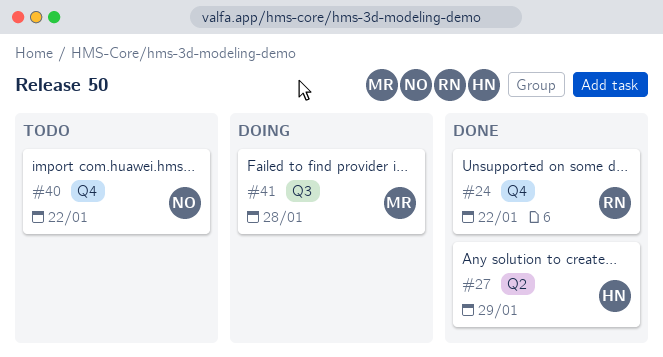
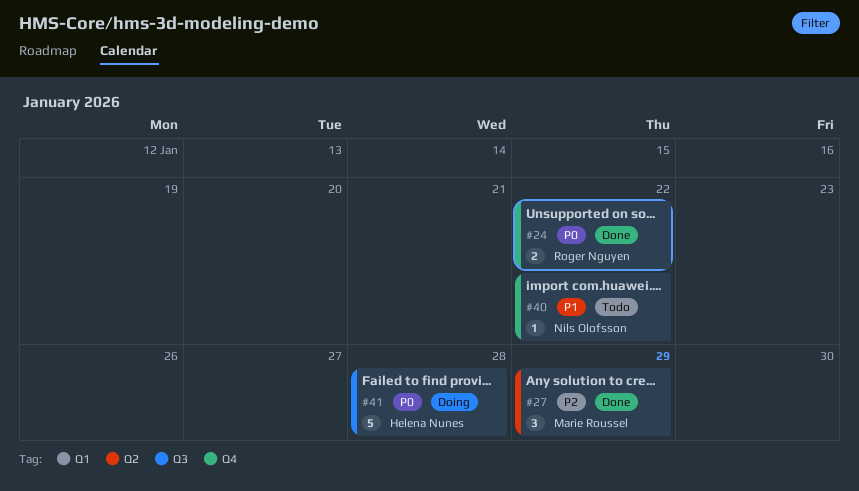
#27, owner: Helena Nunes -> Marie Roussel
#41, owner: Marie Roussel -> Helena Nunes

